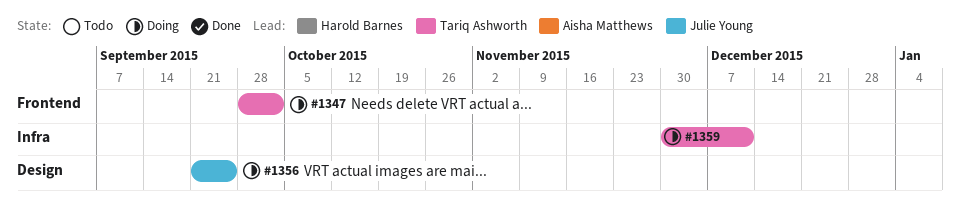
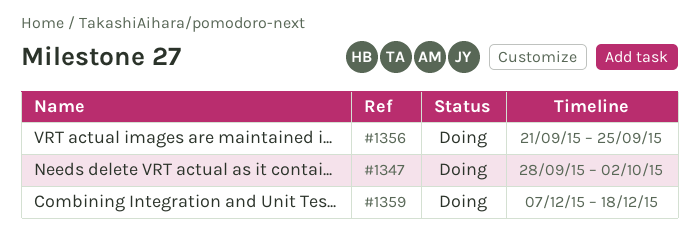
#1359, start: Nov 30 -> Dec 7
#1359, due: Dec 11 -> Dec 18

